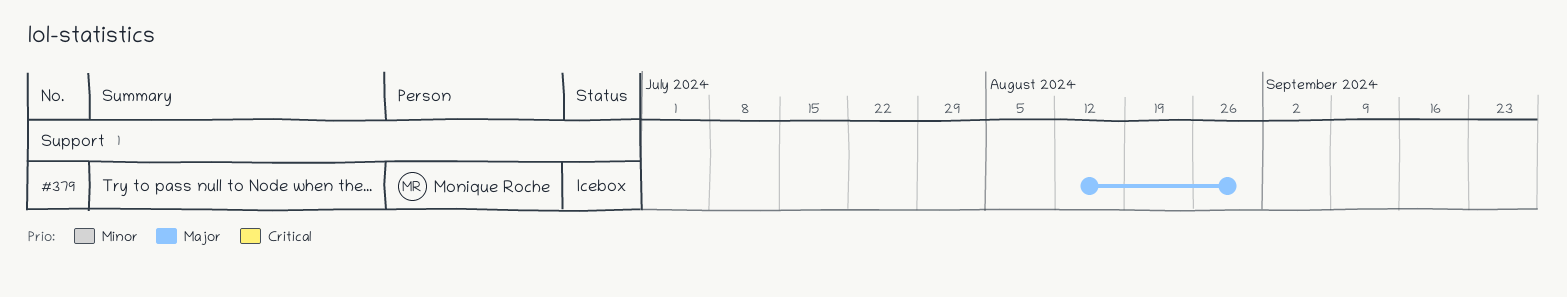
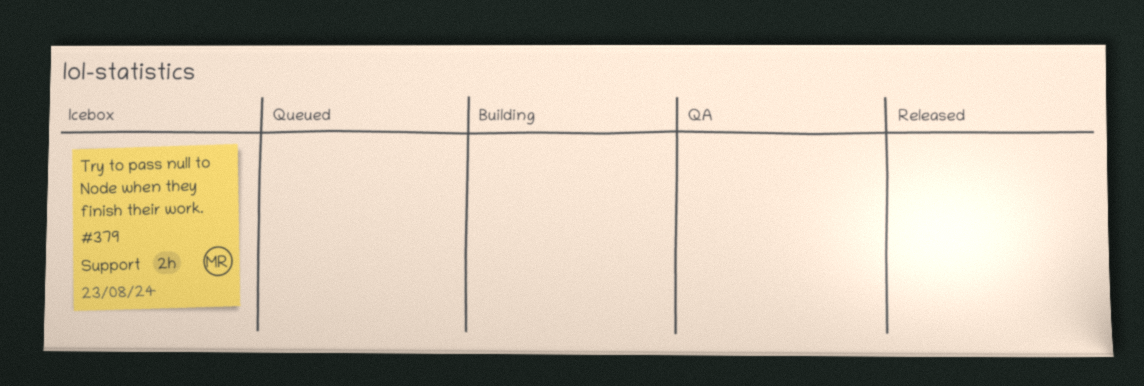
#379, due: Aug 30 -> Aug 23

